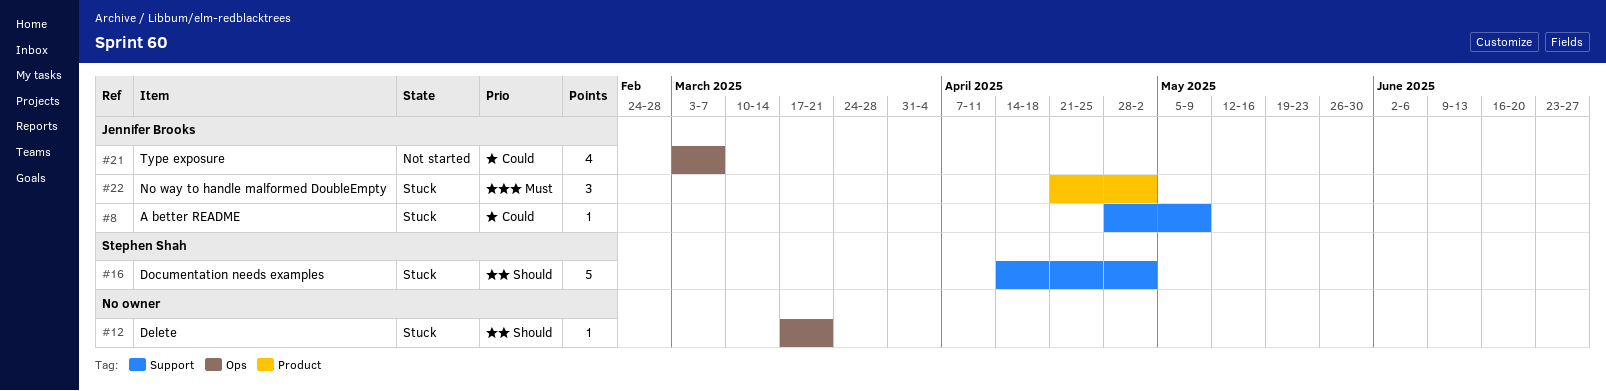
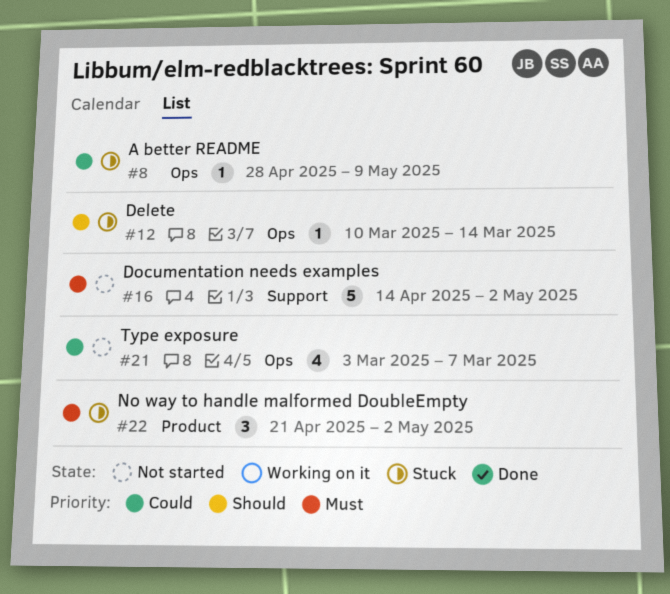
#8, label: Support -> Ops
#12, start: Mar 17 -> Mar 10
#12, due: Mar 21 -> Mar 14
#16, status: Stuck -> Not started
#16, priority: Should -> Must

